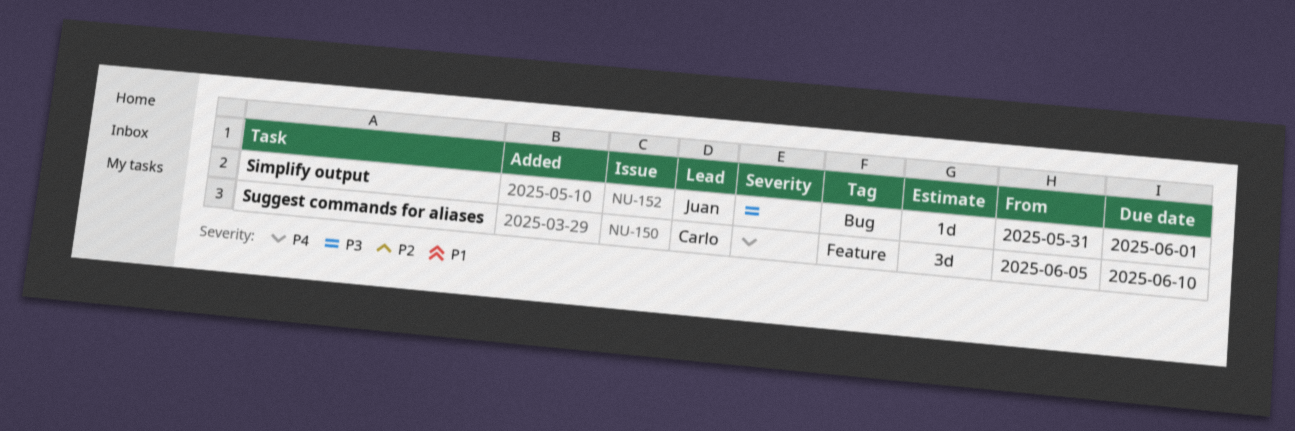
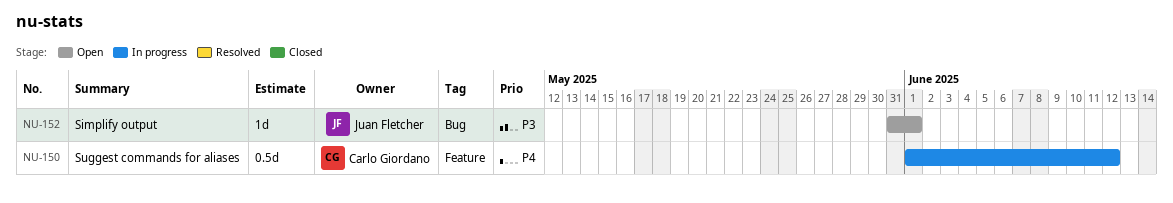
NU-150, estimate: 3d -> 0.5d
NU-150, start: Jun 5 -> Jun 1
NU-150, due: Jun 10 -> Jun 12

